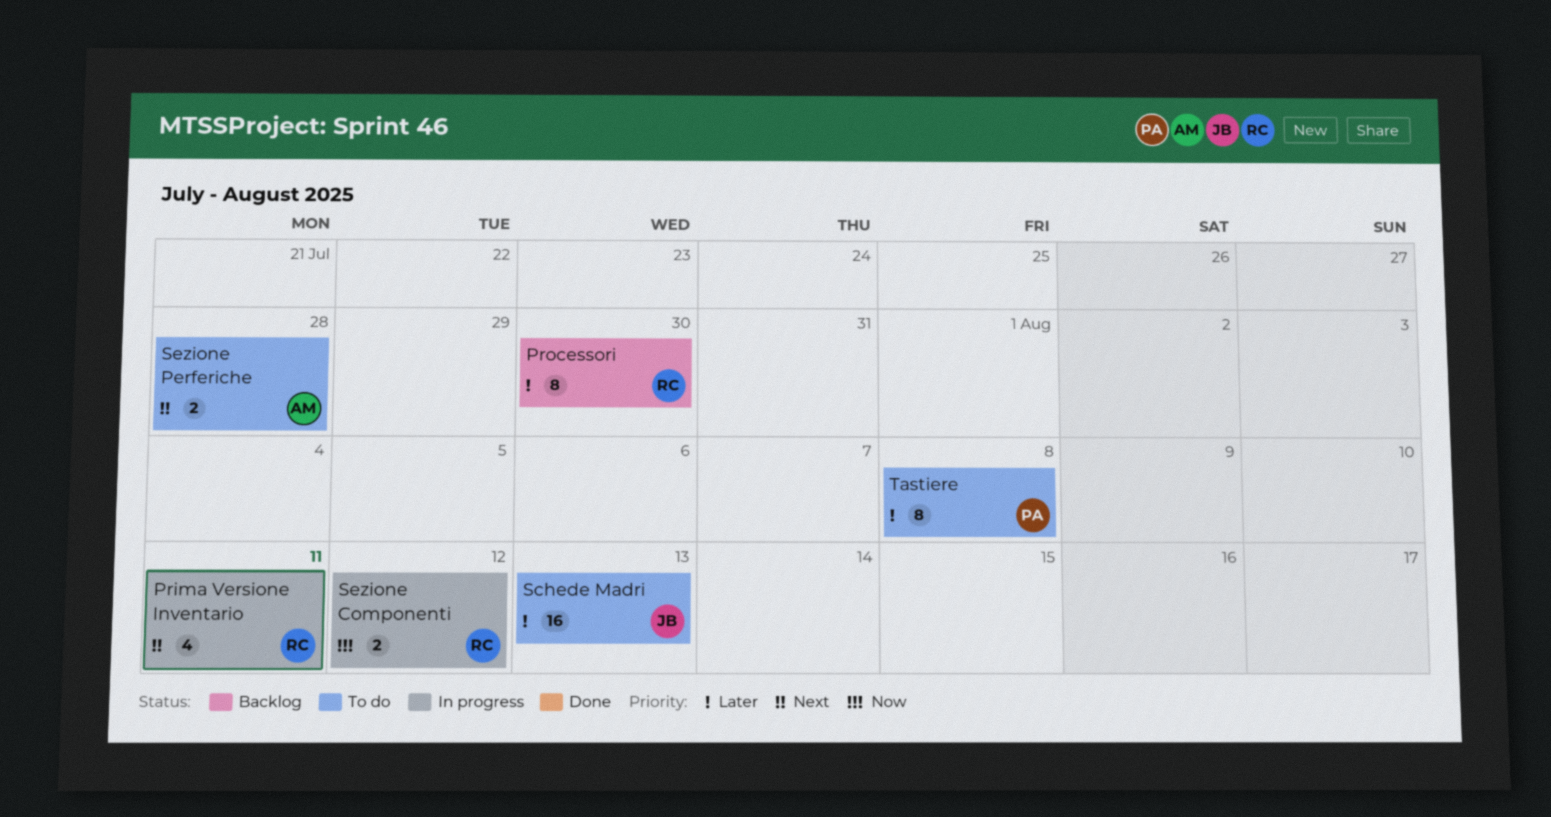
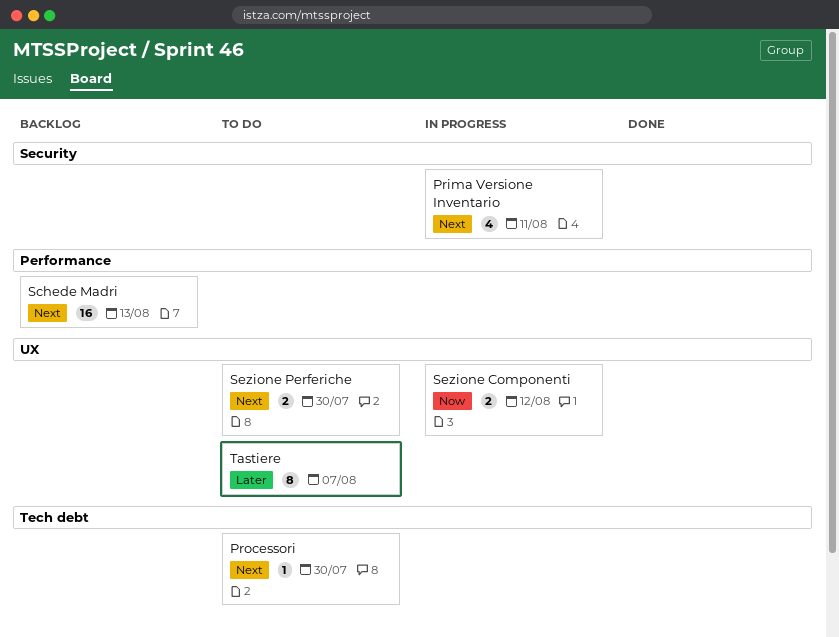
Processori, status: Backlog -> To do
Processori, priority: Later -> Next
Processori, estimate: 8 -> 1
Schede Madri, status: To do -> Backlog
Schede Madri, priority: Later -> Next
Sezione Perferiche, due: Jul 28 -> Jul 30
Tastiere, due: Aug 8 -> Aug 7

